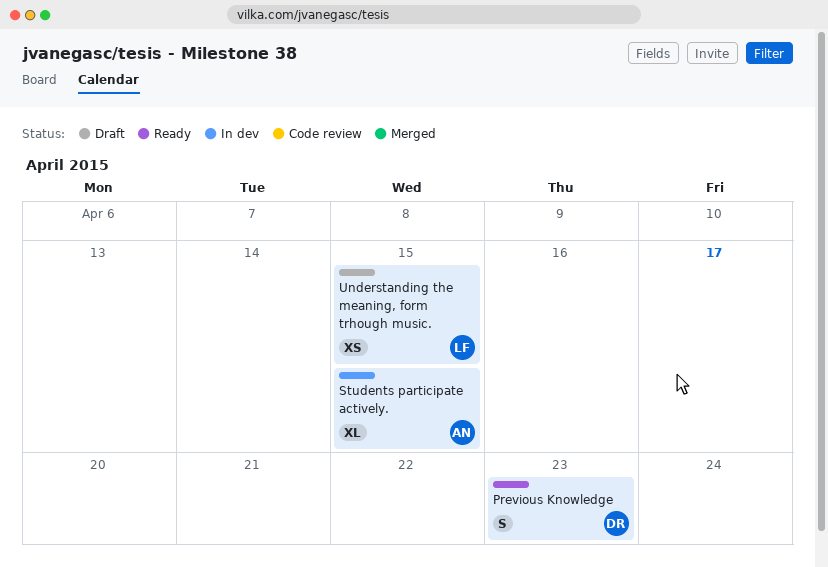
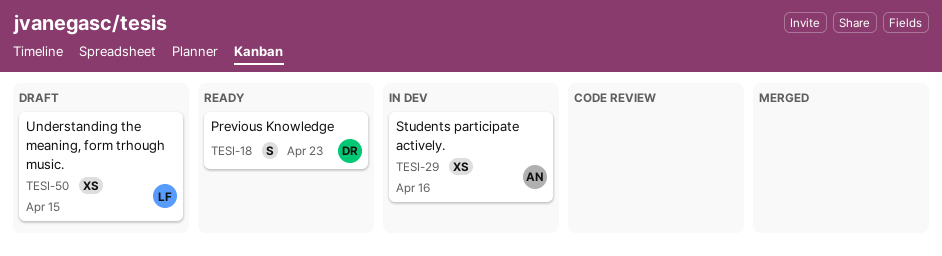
Students participate actively., estimate: XL -> XS
Students participate actively., due: Apr 15 -> Apr 16

